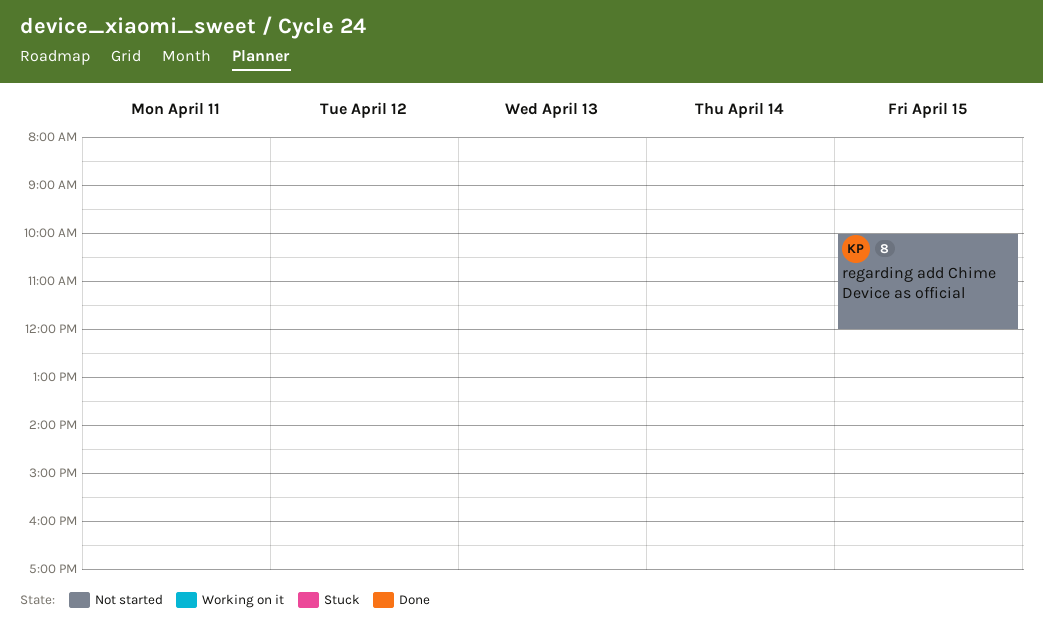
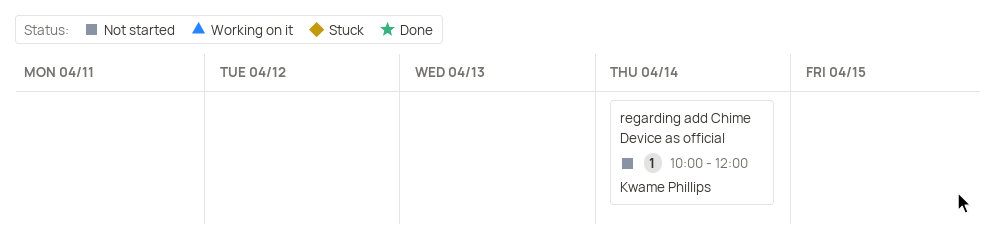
regarding add Chime Device as official, estimate: 8 -> 1
regarding add Chime Device as official, day: Apr 15 -> Apr 14

